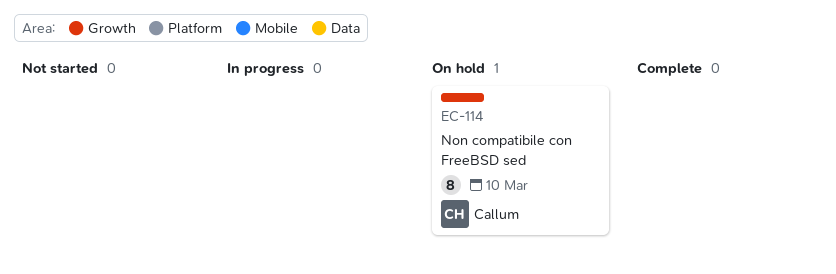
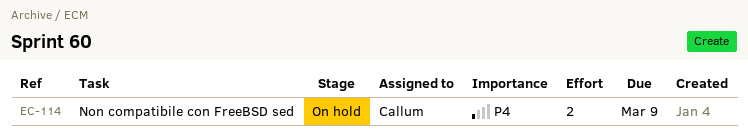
EC-114, estimate: 8 -> 2
EC-114, due: Mar 10 -> Mar 9

